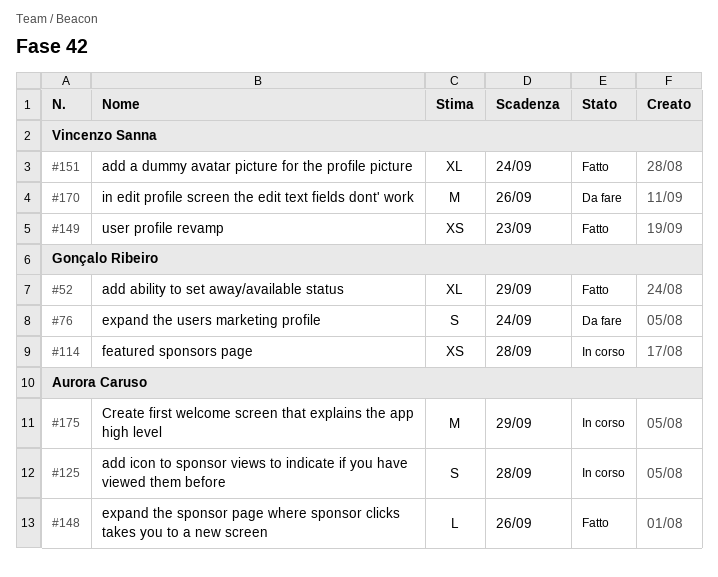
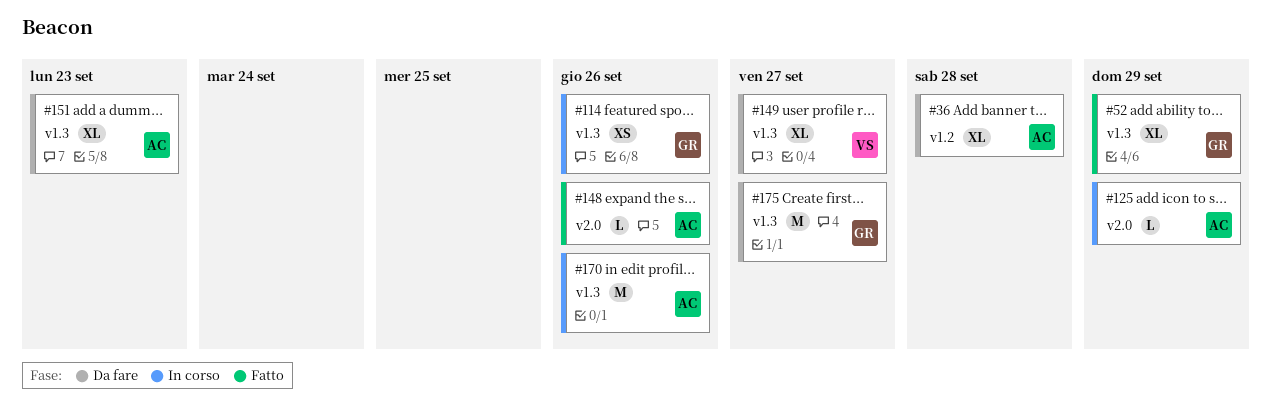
#36: none -> present
#76: present -> none
#114, due: Sep 28 -> Sep 26
#125, estimate: S -> L
#125, due: Sep 28 -> Sep 29
#149, status: Fatto -> Da fare
#149, estimate: XS -> XL
#149, due: Sep 23 -> Sep 27
#151, status: Fatto -> Da fare
#151, owner: Vincenzo Sanna -> Aurora Caruso
#151, due: Sep 24 -> Sep 23
#170, status: Da fare -> In corso
#170, owner: Vincenzo Sanna -> Aurora Caruso
#175, status: In corso -> Da fare
#175, owner: Aurora Caruso -> Gonçalo Ribeiro
#175, due: Sep 29 -> Sep 27

